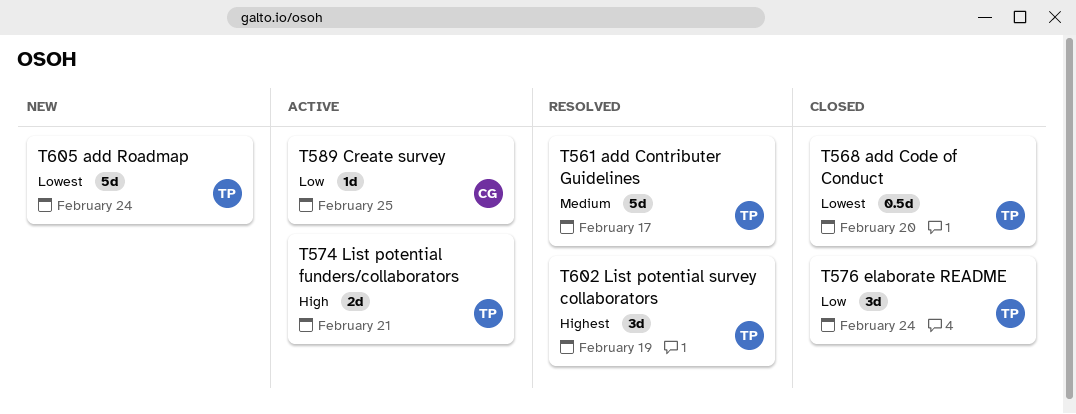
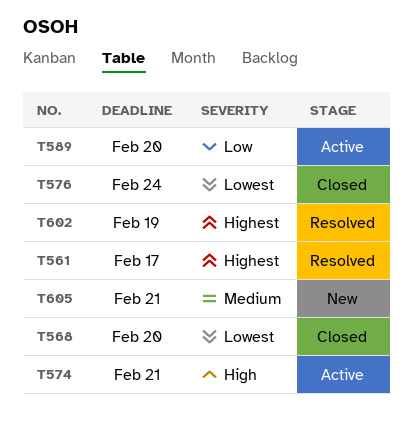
T561, priority: Medium -> Highest
T576, priority: Low -> Lowest
T589, due: Feb 25 -> Feb 20
T605, priority: Lowest -> Medium
T605, due: Feb 24 -> Feb 21

